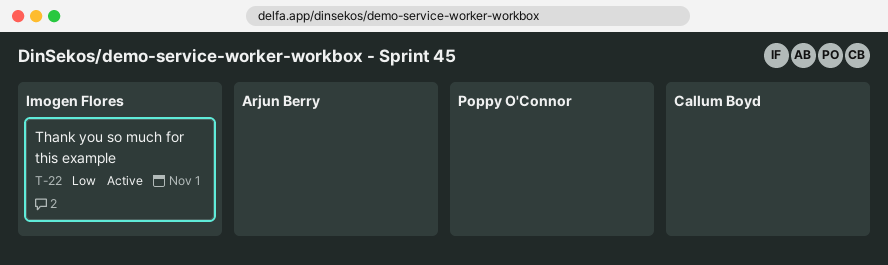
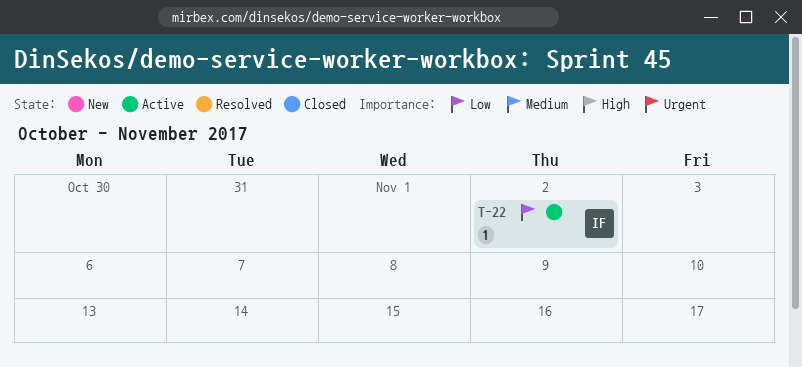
T-22, due: Nov 1 -> Nov 2

